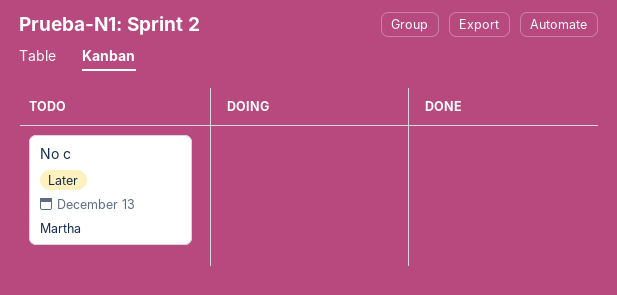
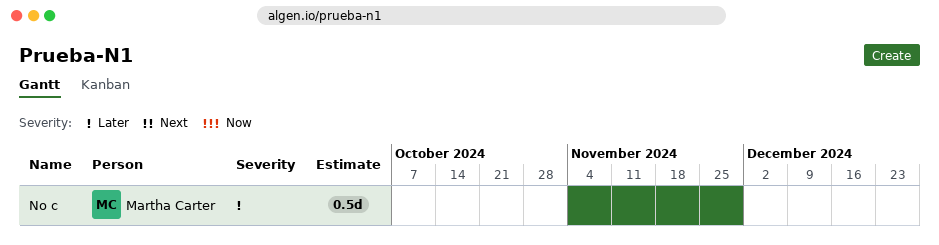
No c, due: Dec 13 -> Nov 29

